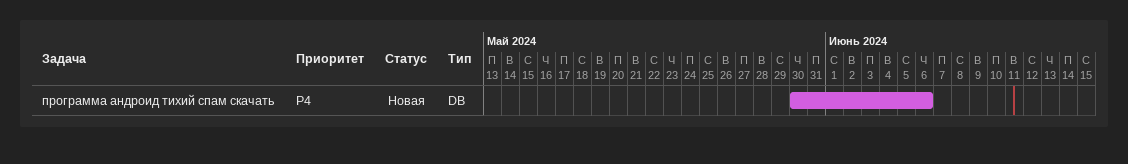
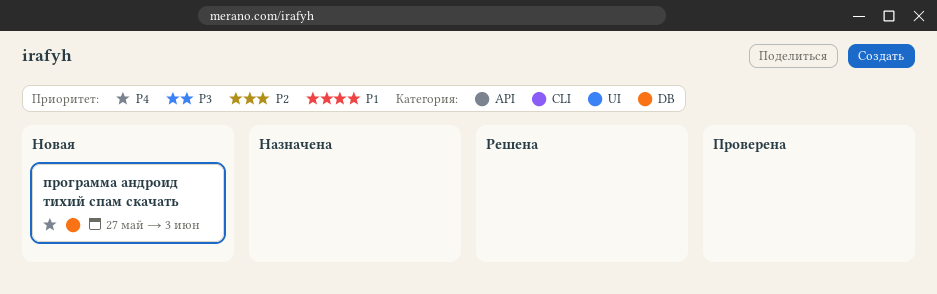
программа андроид тихий спам скачать, start: May 30 -> May 27
программа андроид тихий спам скачать, due: Jun 6 -> Jun 3

